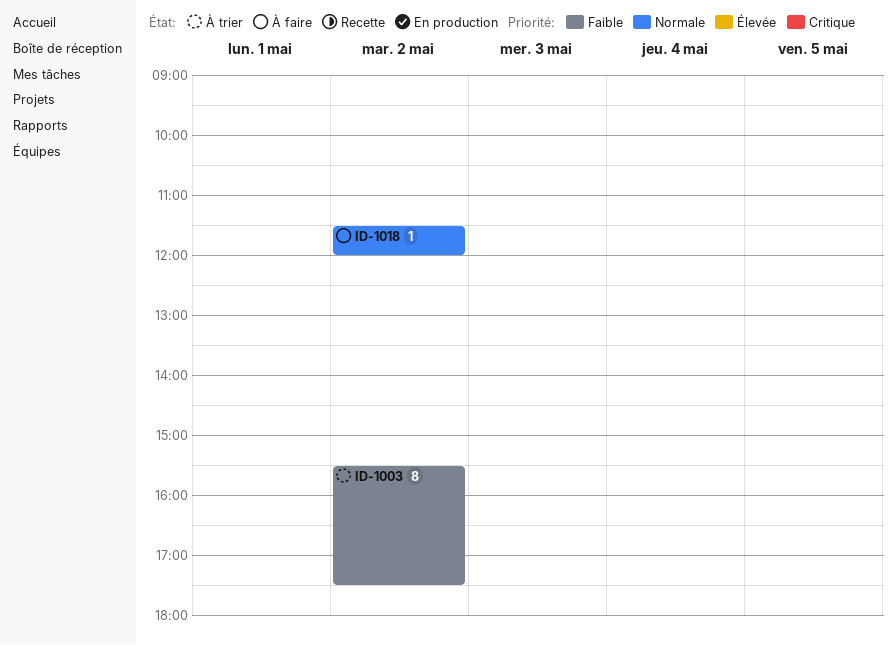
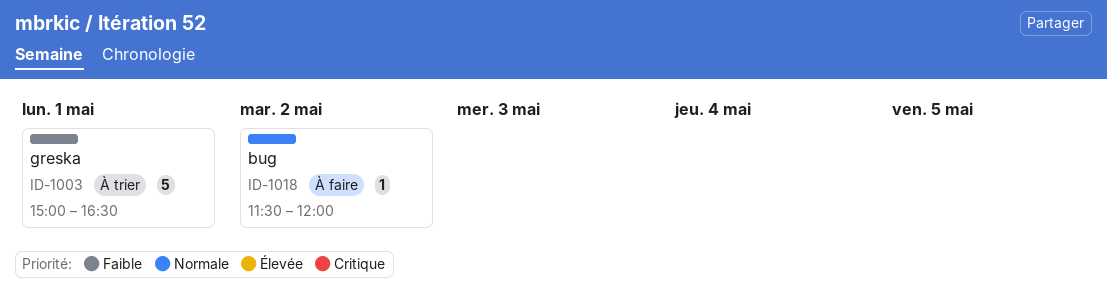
ID-1003, estimate: 8 -> 5
ID-1003, day: May 2 -> May 1
ID-1003, begins: 15:30 -> 15:00
ID-1003, ends: 17:30 -> 16:30

